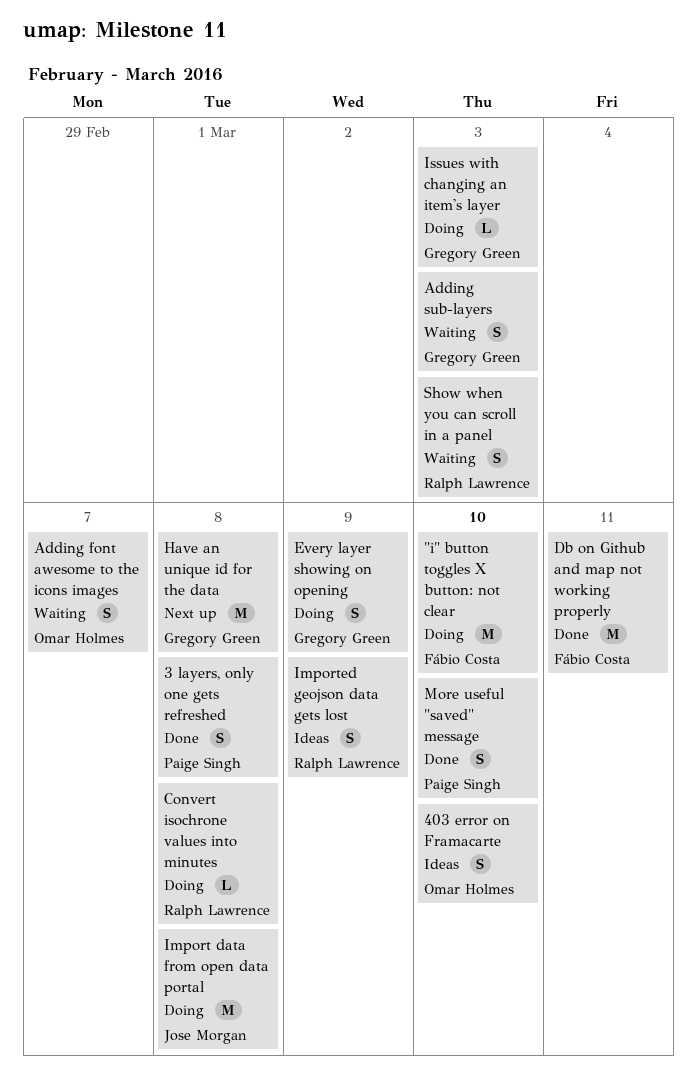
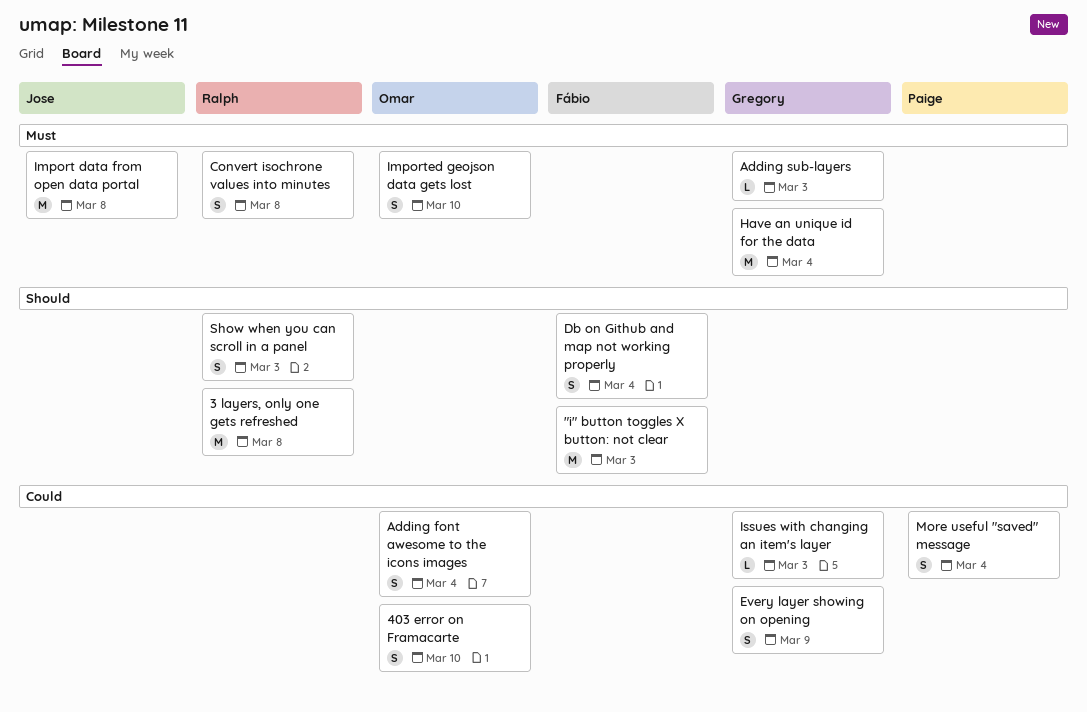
"i" button toggles X button: not clear, due: Mar 10 -> Mar 3
3 layers, only one gets refreshed, owner: Paige Singh -> Ralph Lawrence
3 layers, only one gets refreshed, estimate: S -> M
Adding font awesome to the icons images, due: Mar 7 -> Mar 4
Adding sub-layers, estimate: S -> L
Convert isochrone values into minutes, estimate: L -> S
Db on Github and map not working properly, estimate: M -> S
Db on Github and map not working properly, due: Mar 11 -> Mar 4
Have an unique id for the data, due: Mar 8 -> Mar 4
Imported geojson data gets lost, owner: Ralph Lawrence -> Omar Holmes
Imported geojson data gets lost, due: Mar 9 -> Mar 10
More useful "saved" message, due: Mar 10 -> Mar 4

